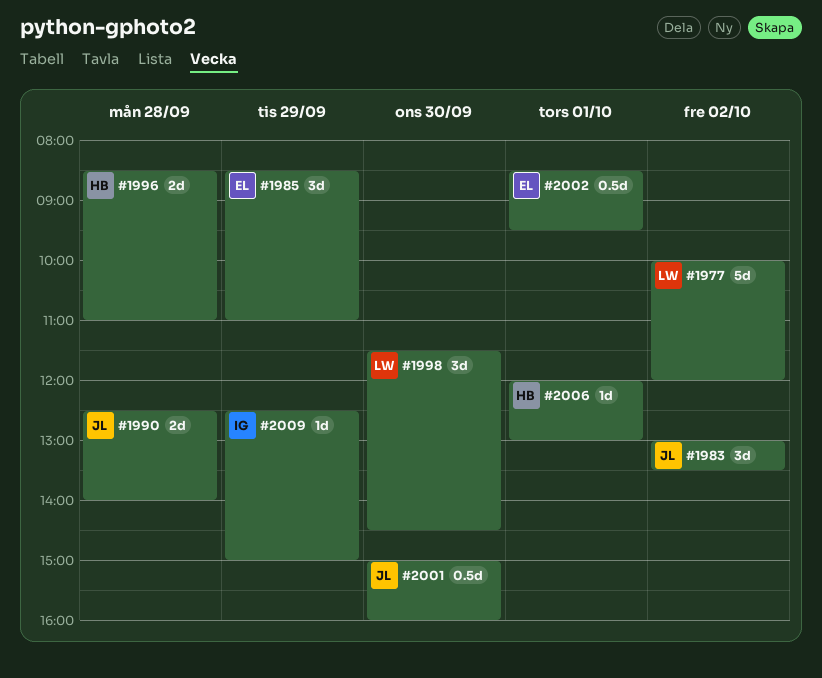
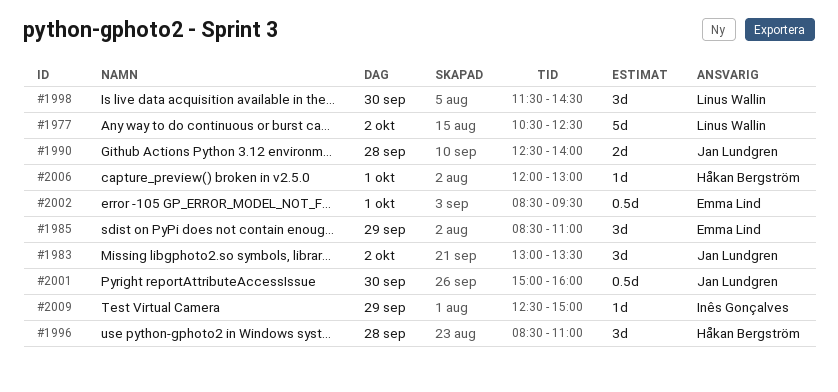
#1977, begins: 10:00 -> 10:30
#1977, ends: 12:00 -> 12:30
#1996, estimate: 2d -> 3d

